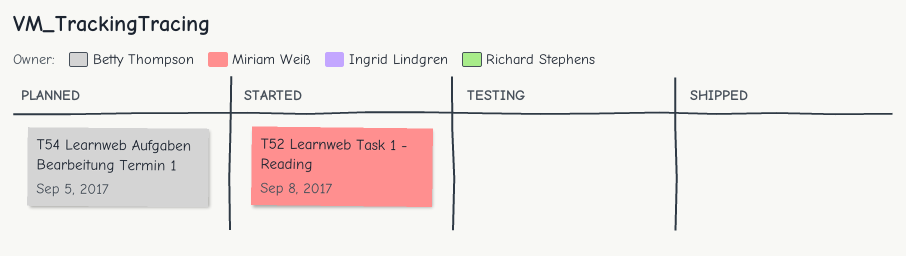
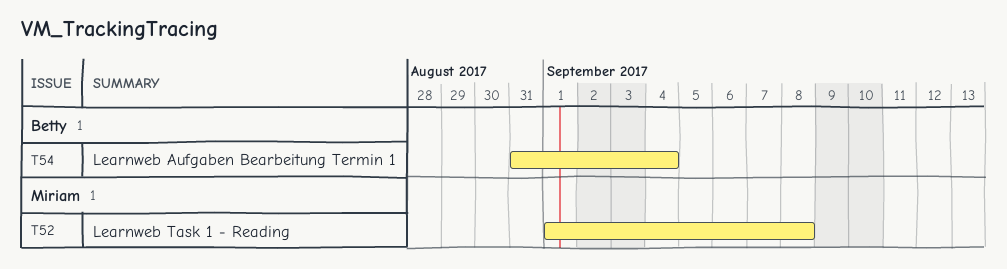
T54, due: Sep 5 -> Sep 4

